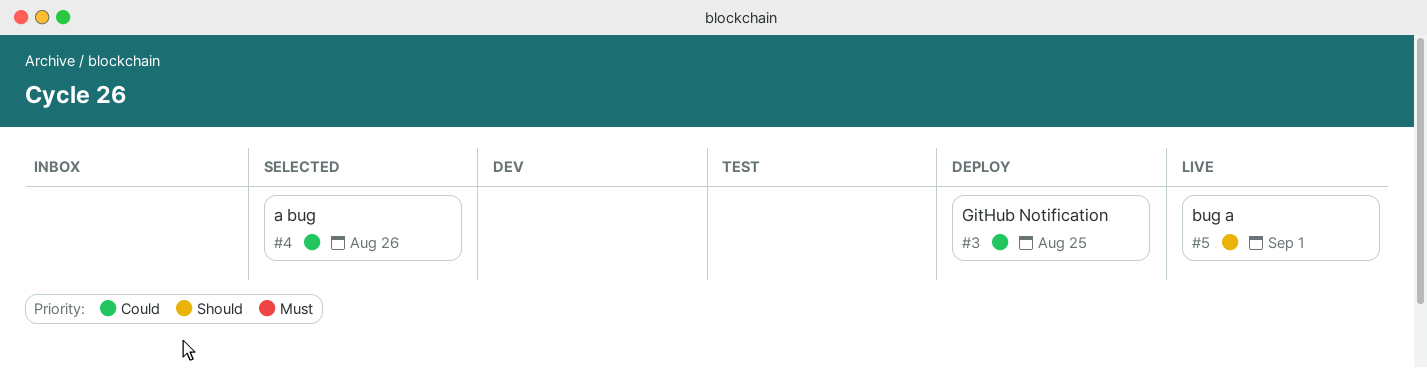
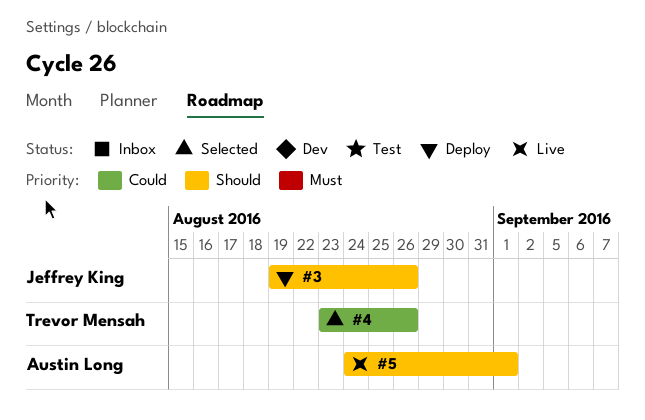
#3, priority: Could -> Should
#3, due: Aug 25 -> Aug 26

